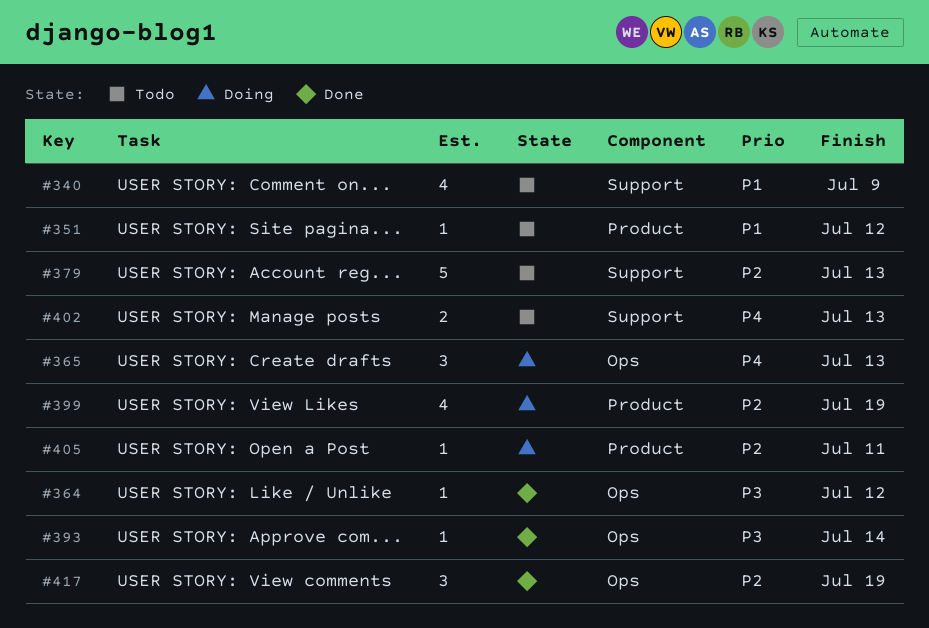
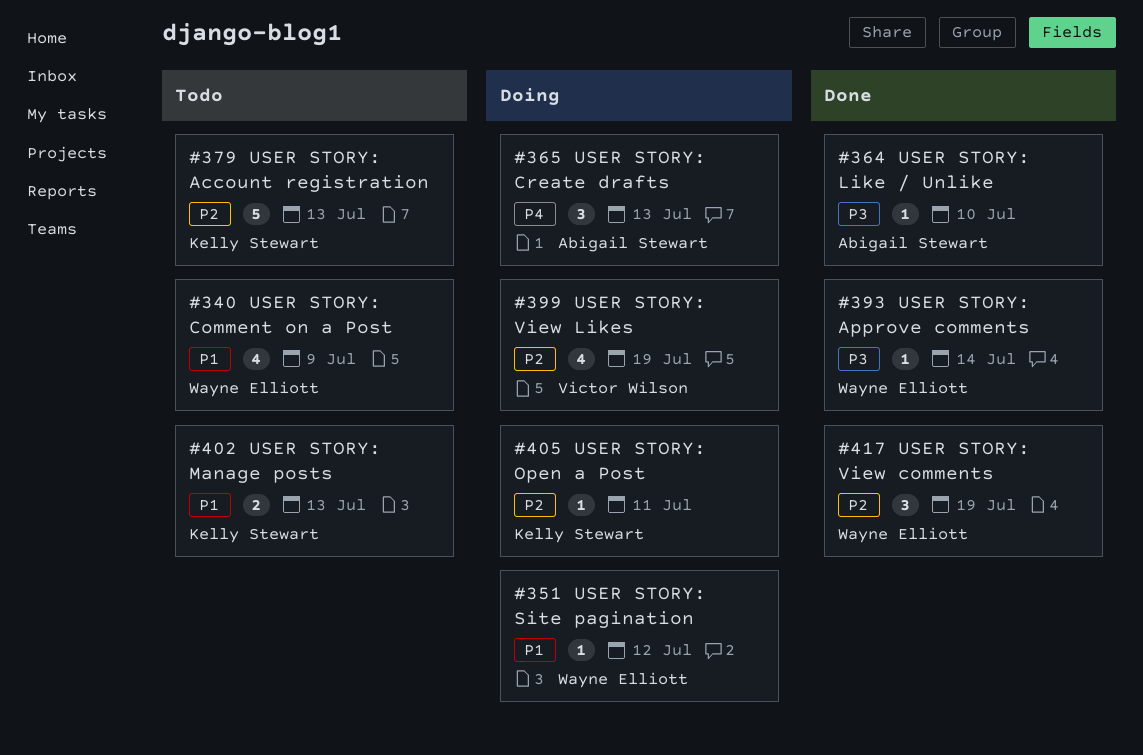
#351, status: Todo -> Doing
#364, due: Jul 12 -> Jul 10
#402, priority: P4 -> P1

